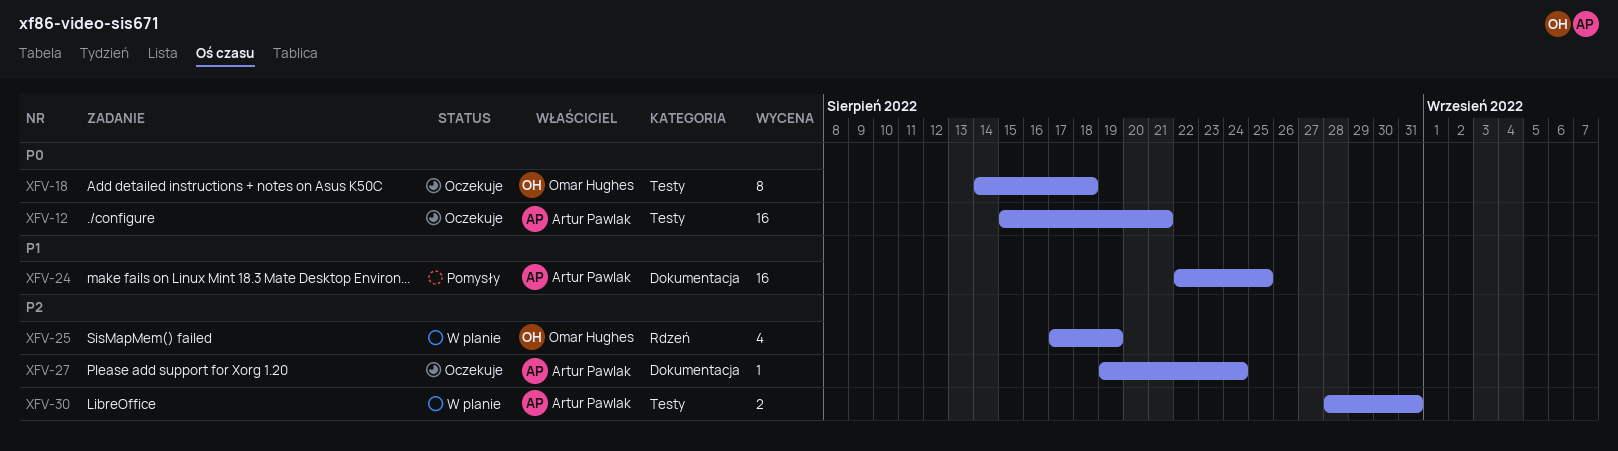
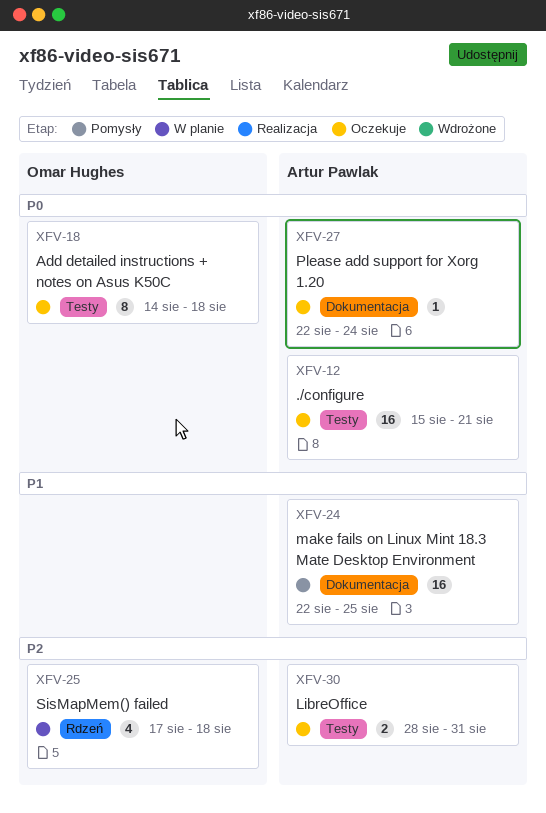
XFV-25, due: Aug 19 -> Aug 18
XFV-27, priority: P2 -> P0
XFV-27, start: Aug 19 -> Aug 22
XFV-30, status: W planie -> Oczekuje

